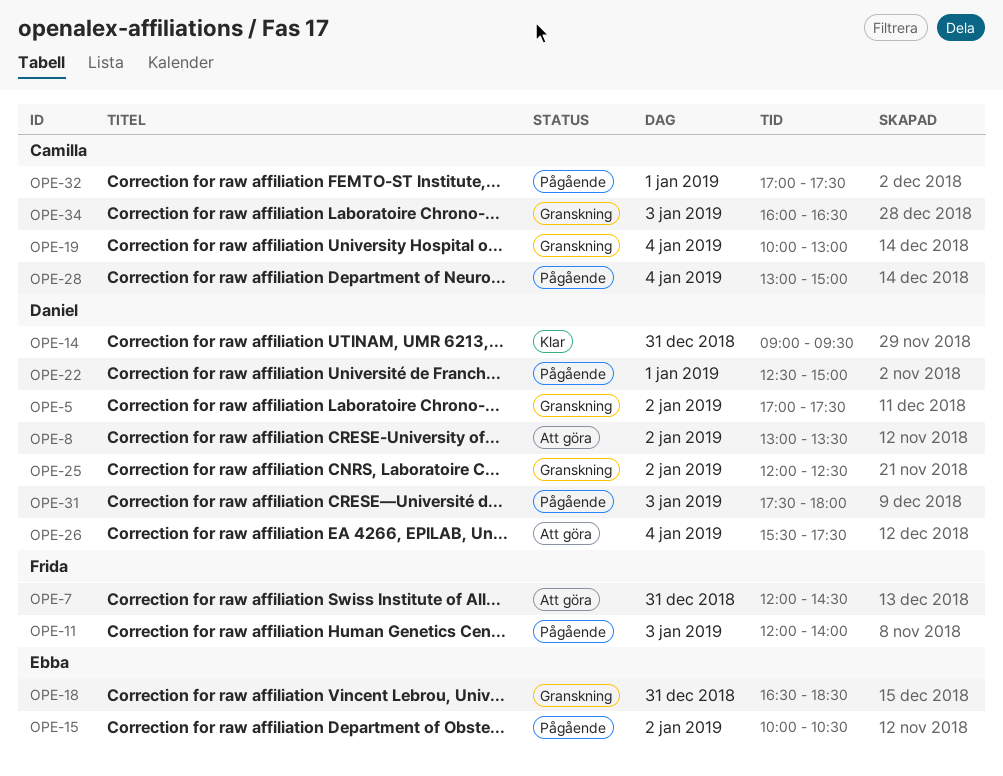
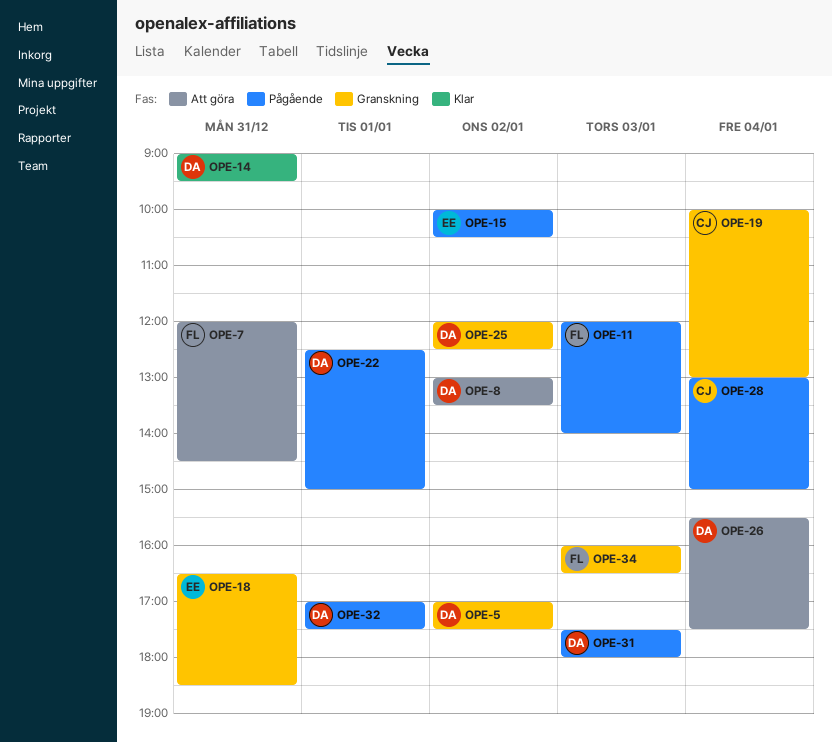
OPE-32, owner: Camilla -> Daniel
OPE-34, owner: Camilla -> Frida

